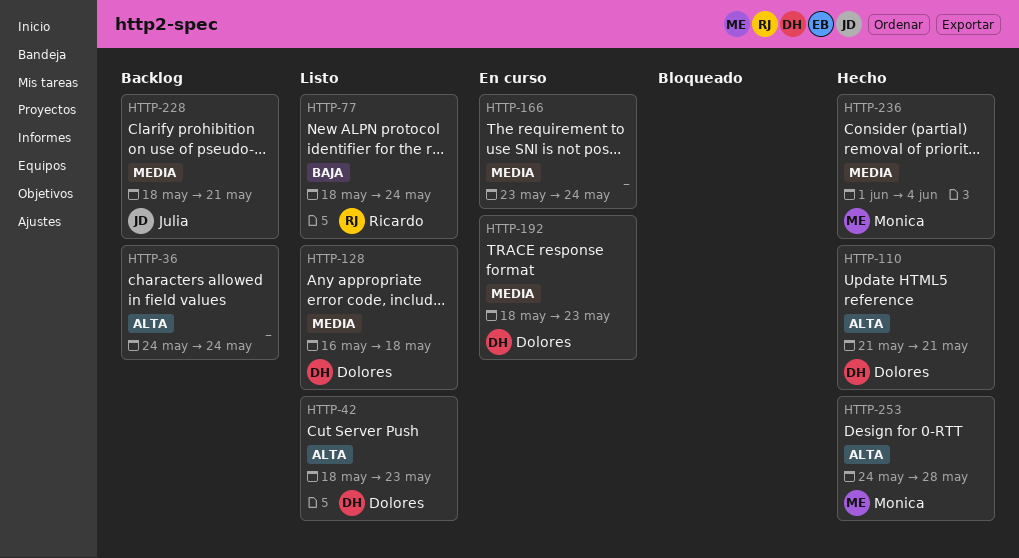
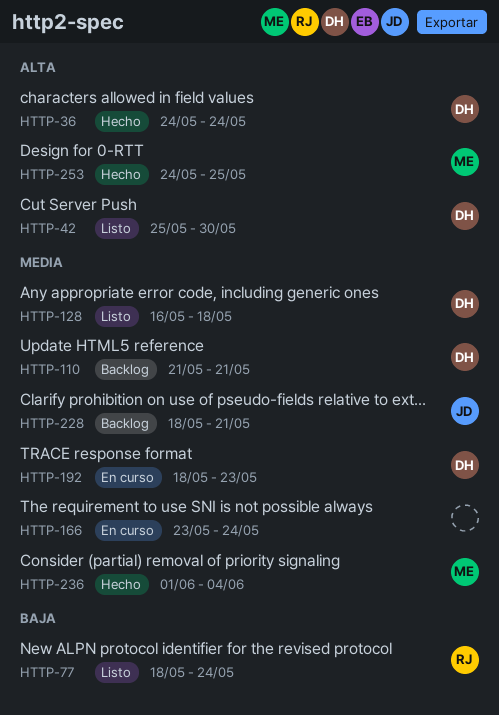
HTTP-36, status: Backlog -> Hecho
HTTP-36, owner: none -> Dolores
HTTP-42, start: May 18 -> May 25
HTTP-42, due: May 23 -> May 30
HTTP-110, status: Hecho -> Backlog
HTTP-110, priority: Alta -> Media
HTTP-253, due: May 28 -> May 25

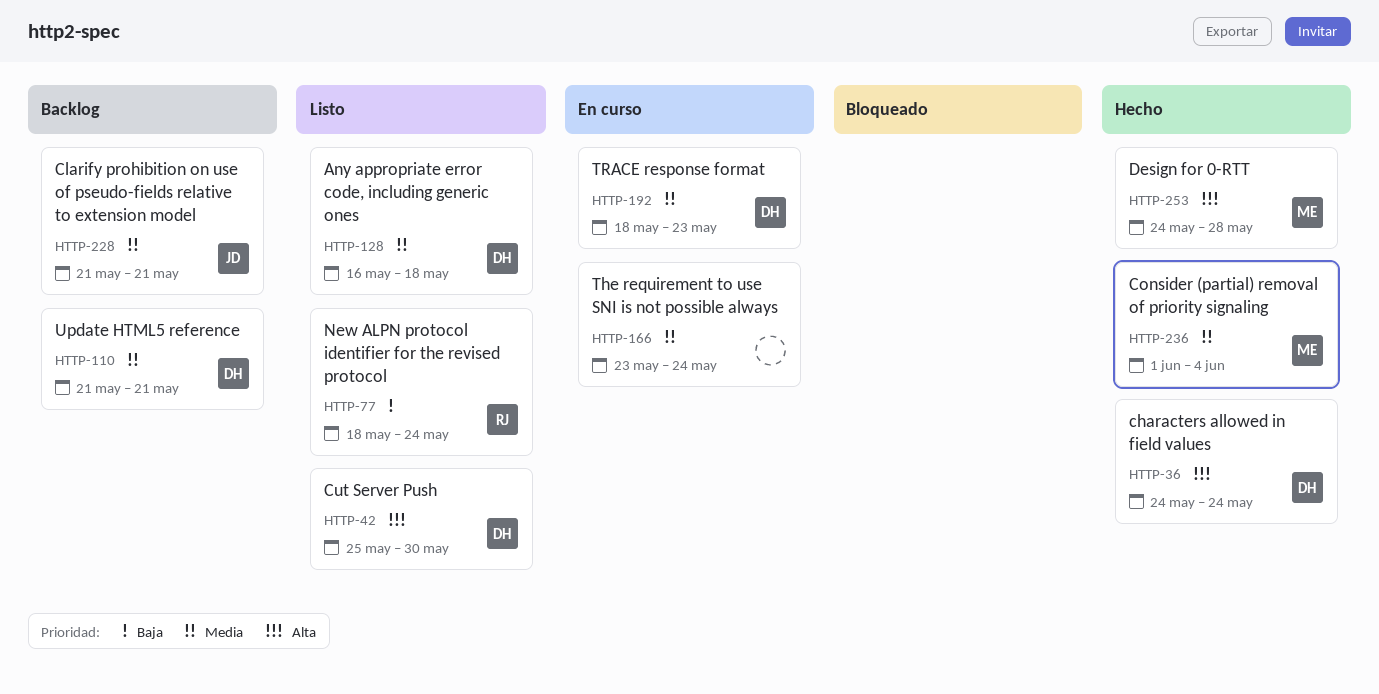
HTTP-228, start: May 18 -> May 21
HTTP-253, due: May 25 -> May 28

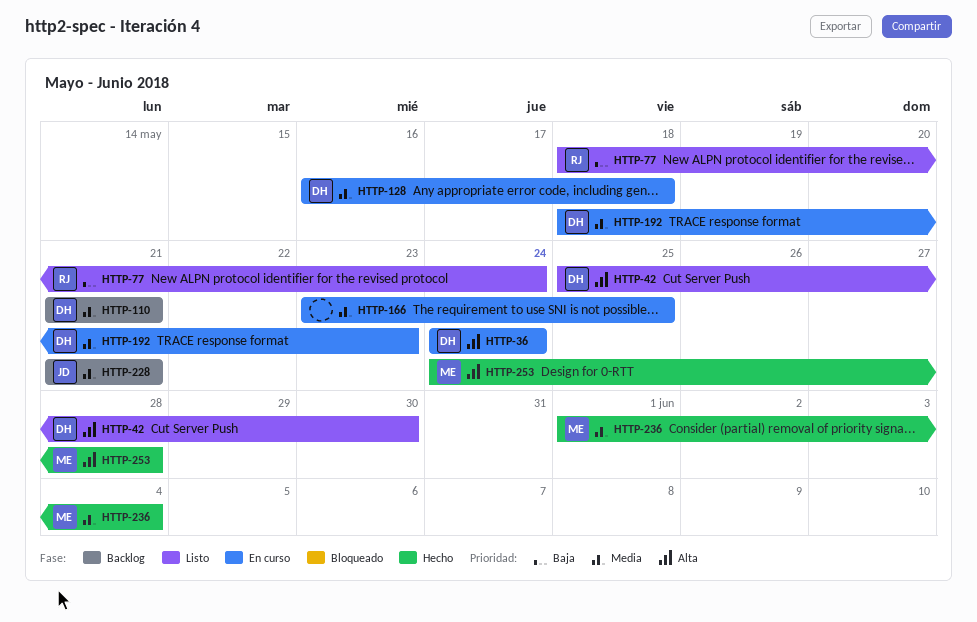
HTTP-36, status: Hecho -> En curso
HTTP-128, status: Listo -> En curso
HTTP-166, due: May 24 -> May 25

